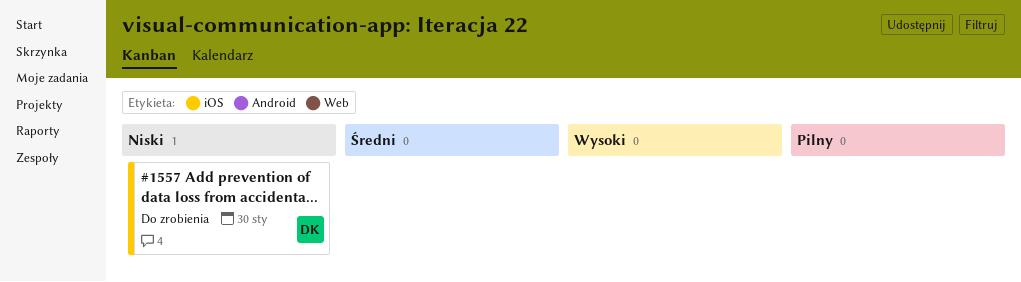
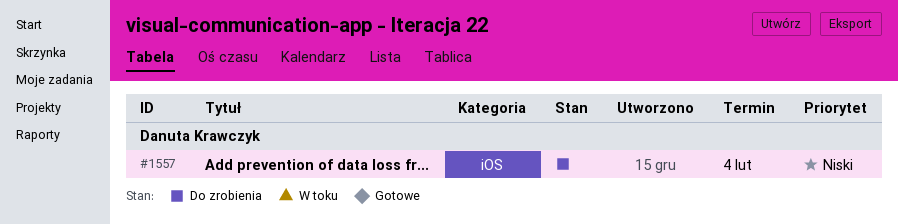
#1557, due: Jan 30 -> Feb 4

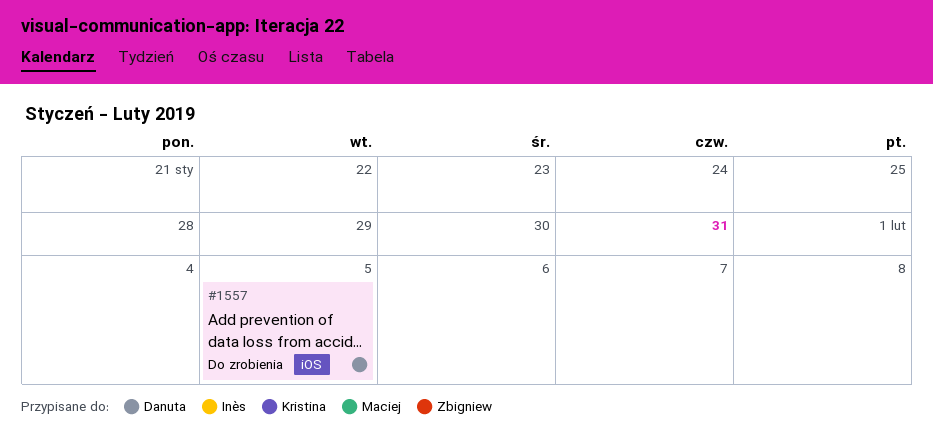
#1557, due: Feb 4 -> Feb 5

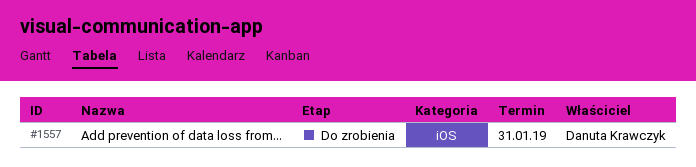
#1557, due: Feb 5 -> Jan 31

